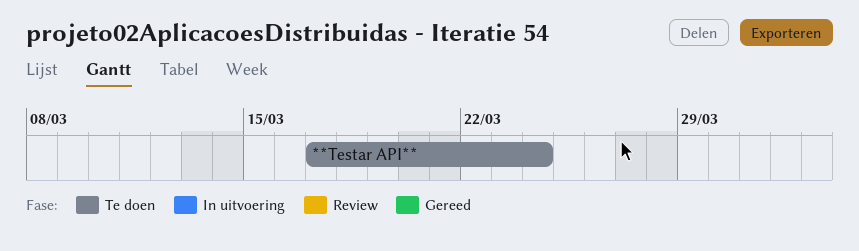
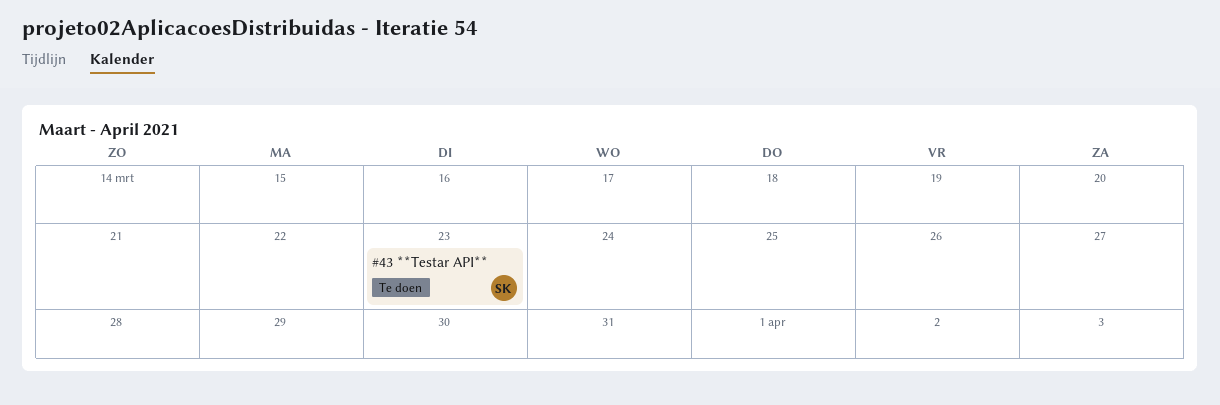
**Testar API**, due: Mar 24 -> Mar 23

